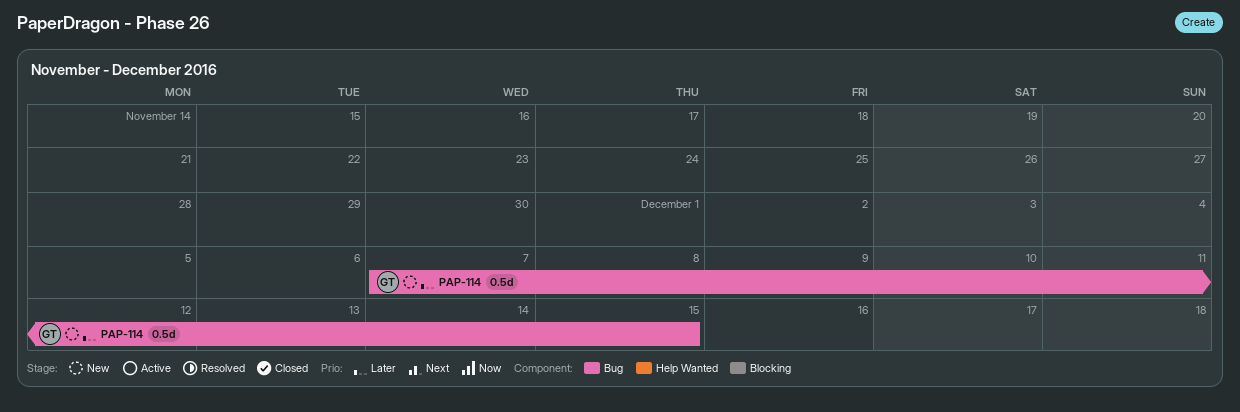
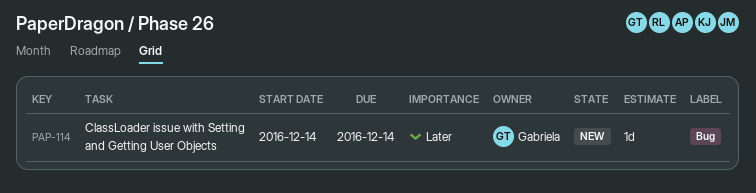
PAP-114, estimate: 0.5d -> 1d
PAP-114, start: Dec 7 -> Dec 14
PAP-114, due: Dec 15 -> Dec 14

